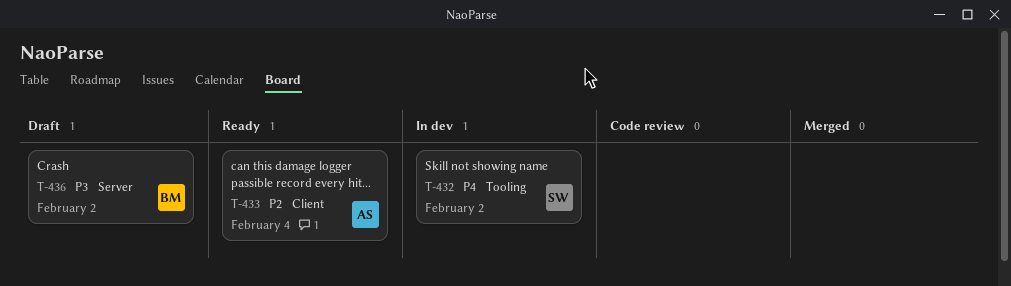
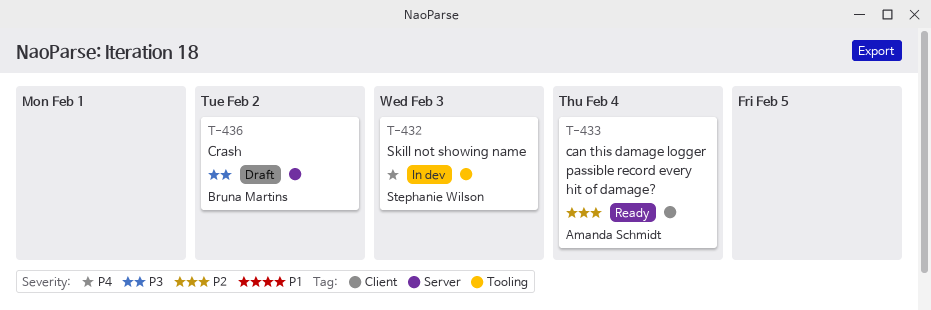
T-432, due: Feb 2 -> Feb 3

